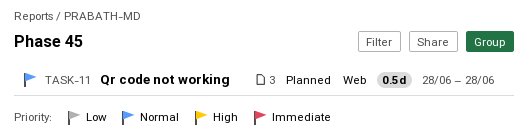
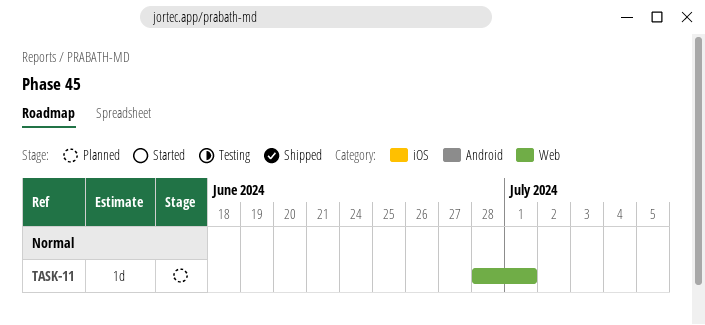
TASK-11, estimate: 0.5d -> 1d
TASK-11, due: Jun 28 -> Jul 1

